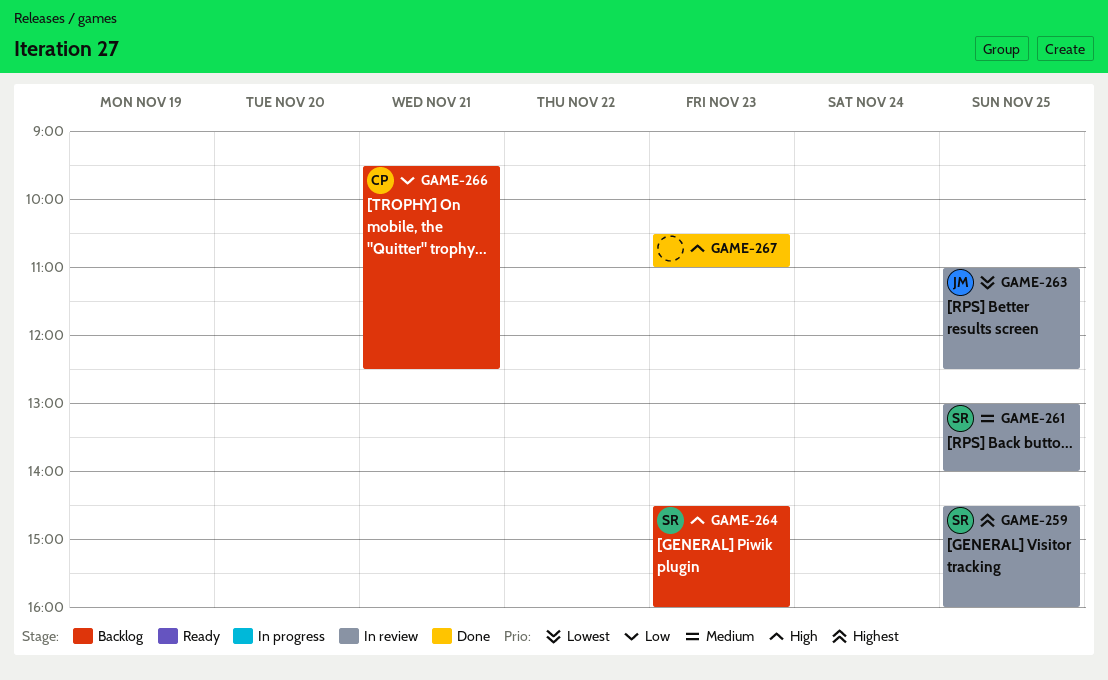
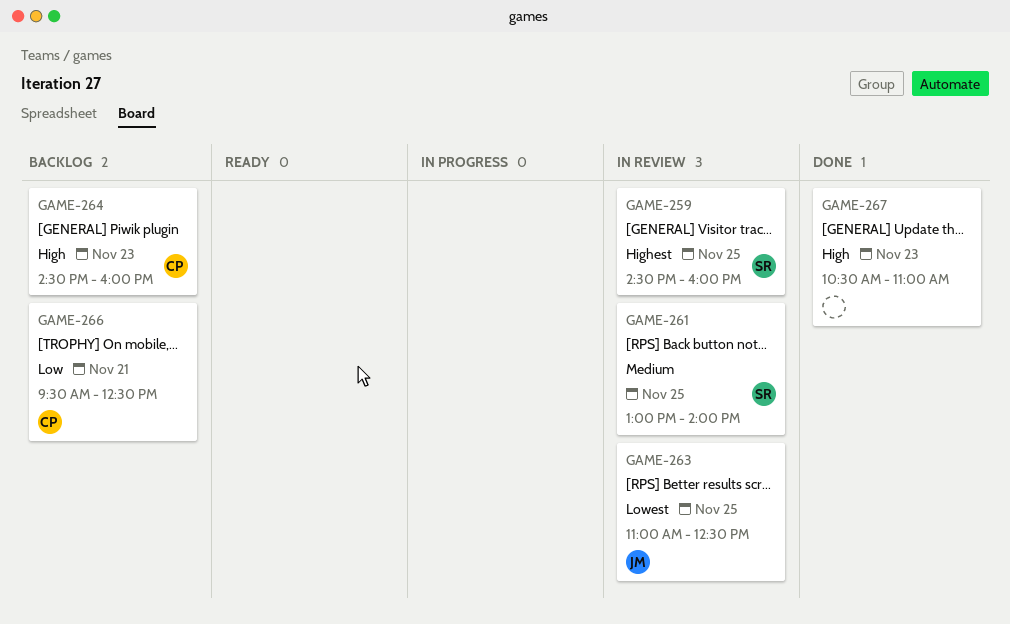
GAME-264, owner: SR -> CP

